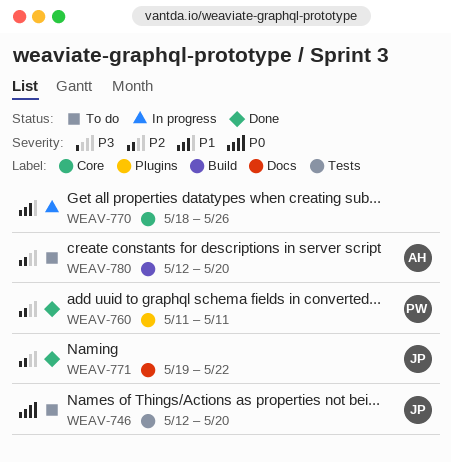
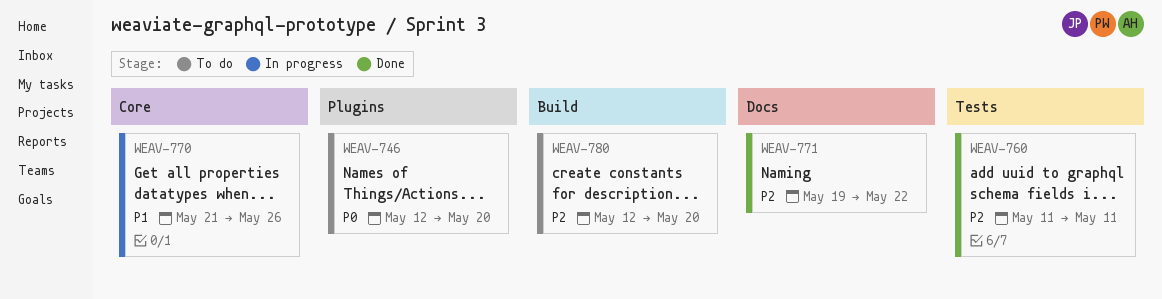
WEAV-746, label: Tests -> Plugins
WEAV-760, label: Plugins -> Tests
WEAV-770, start: May 18 -> May 21

